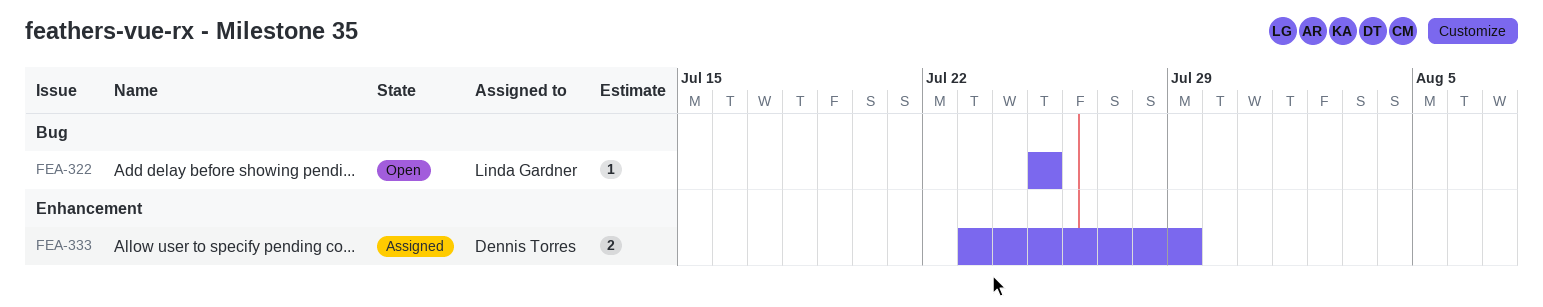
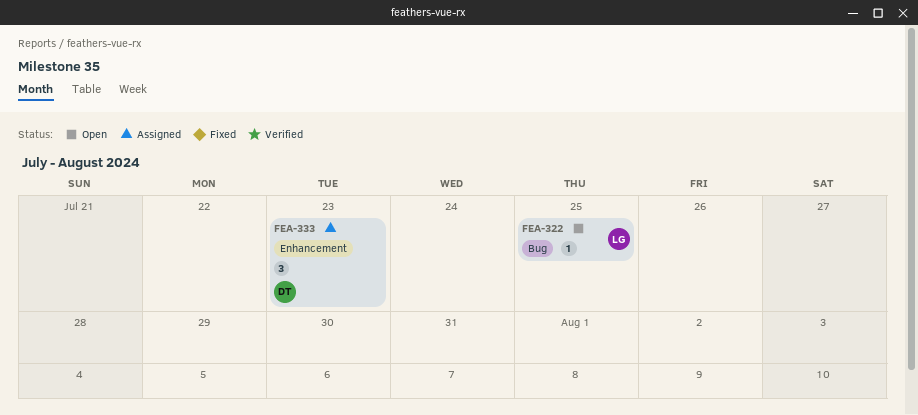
FEA-333, estimate: 2 -> 3
FEA-333, due: Jul 29 -> Jul 23

